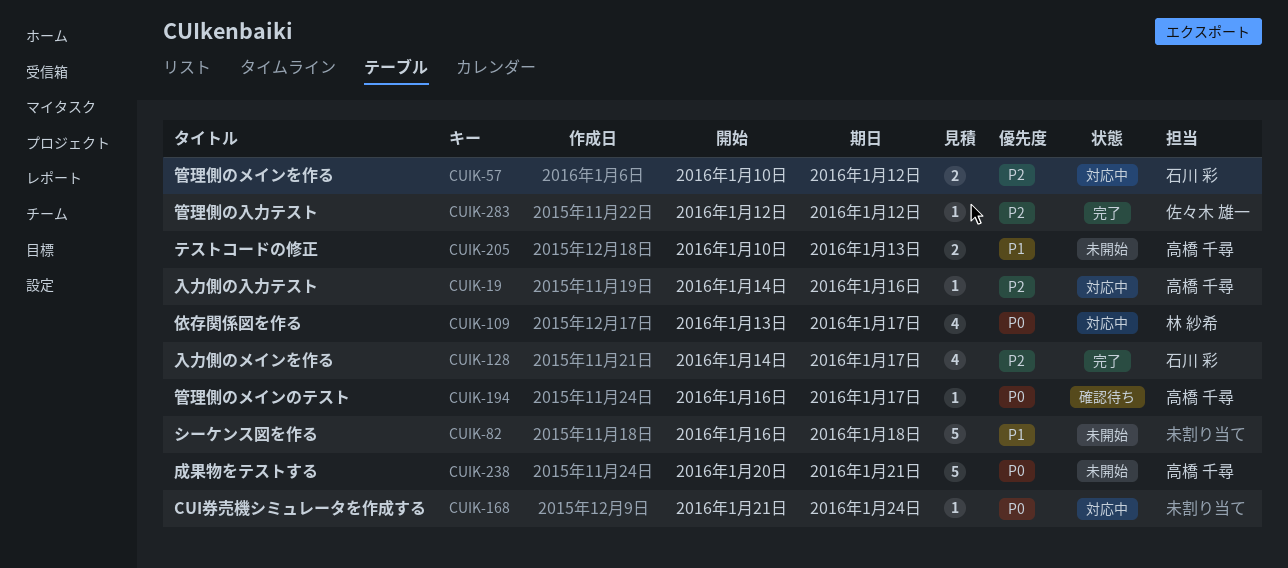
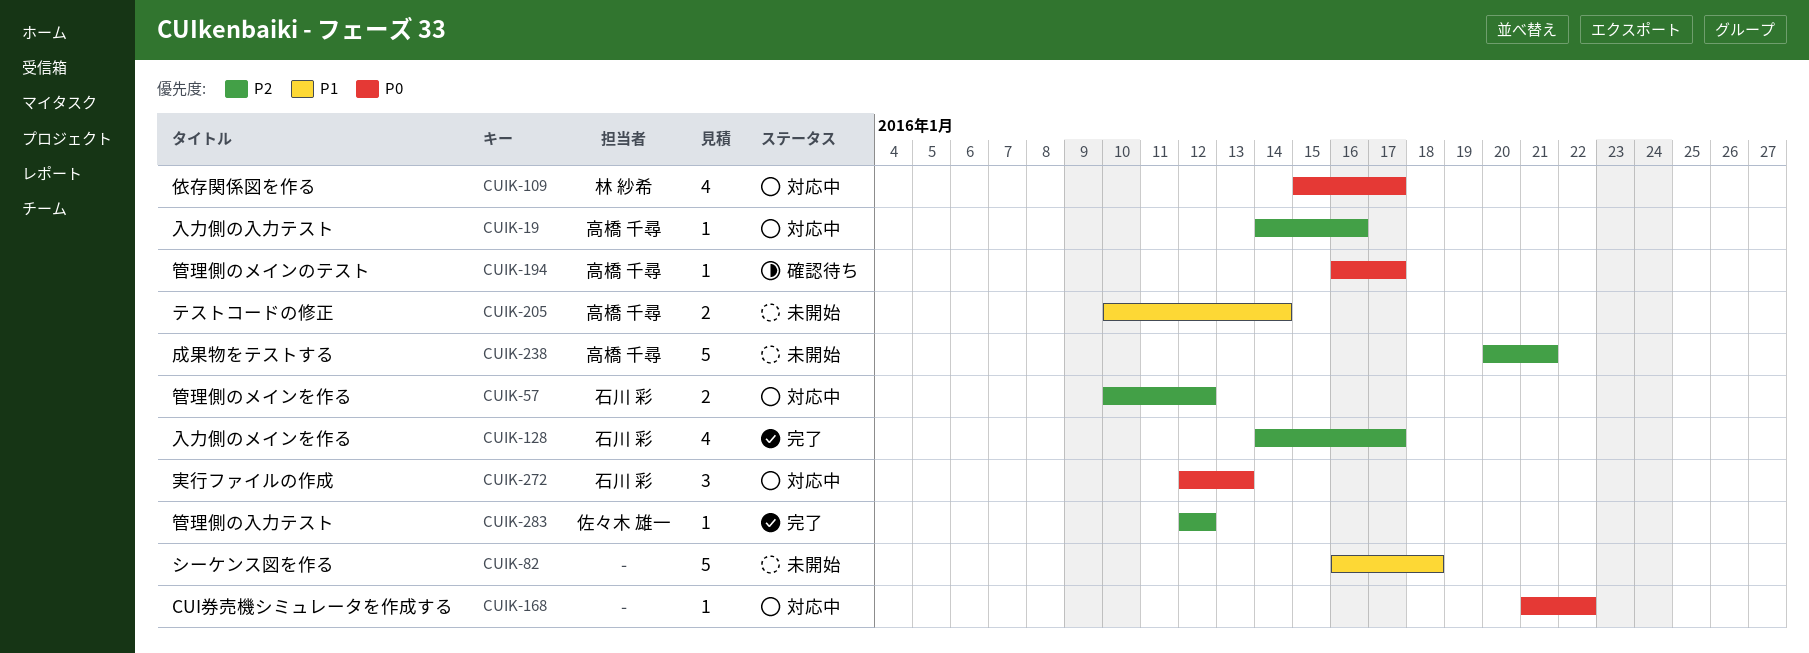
CUIK-109, start: Jan 13 -> Jan 15
CUIK-168, due: Jan 24 -> Jan 22
CUIK-205, due: Jan 13 -> Jan 14
CUIK-238, priority: P0 -> P2
CUIK-272: none -> present

